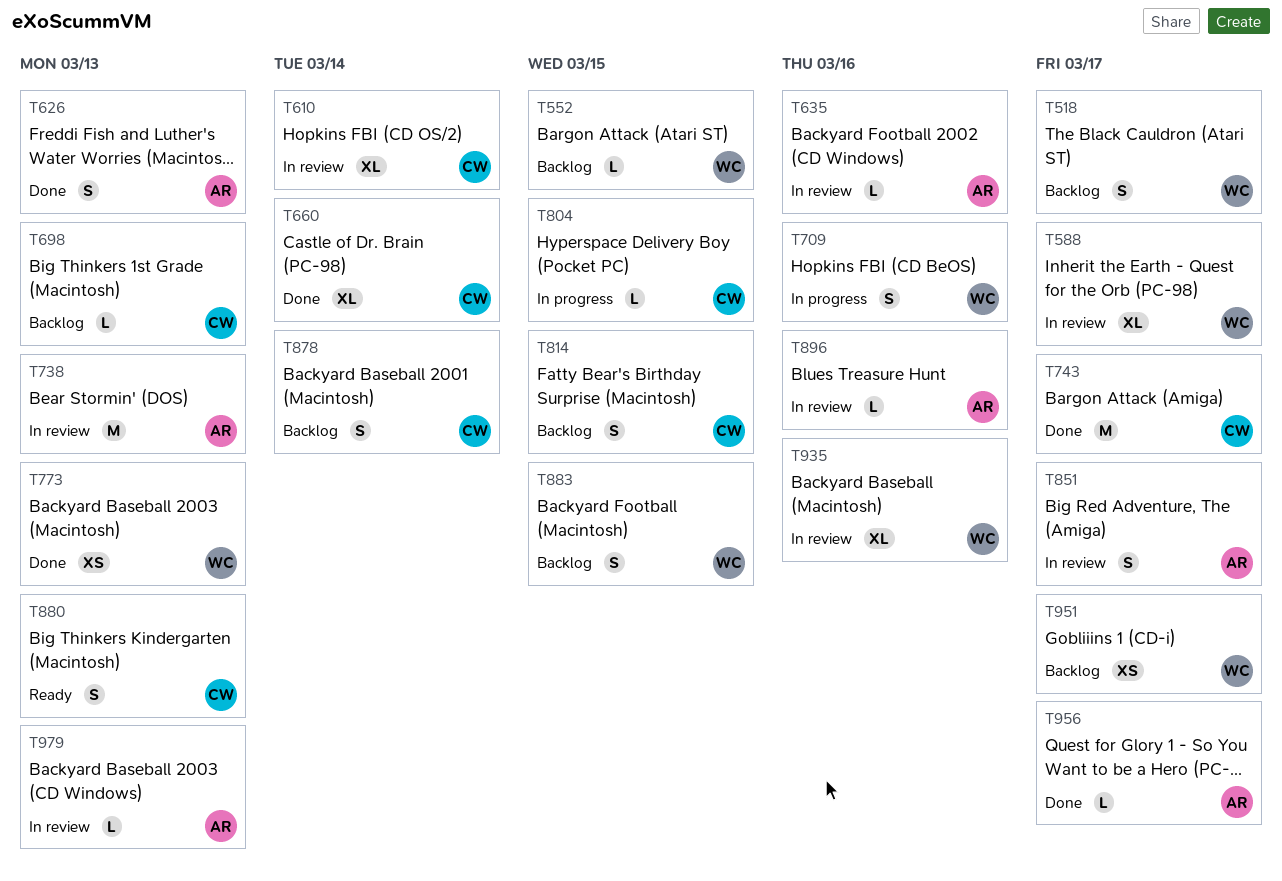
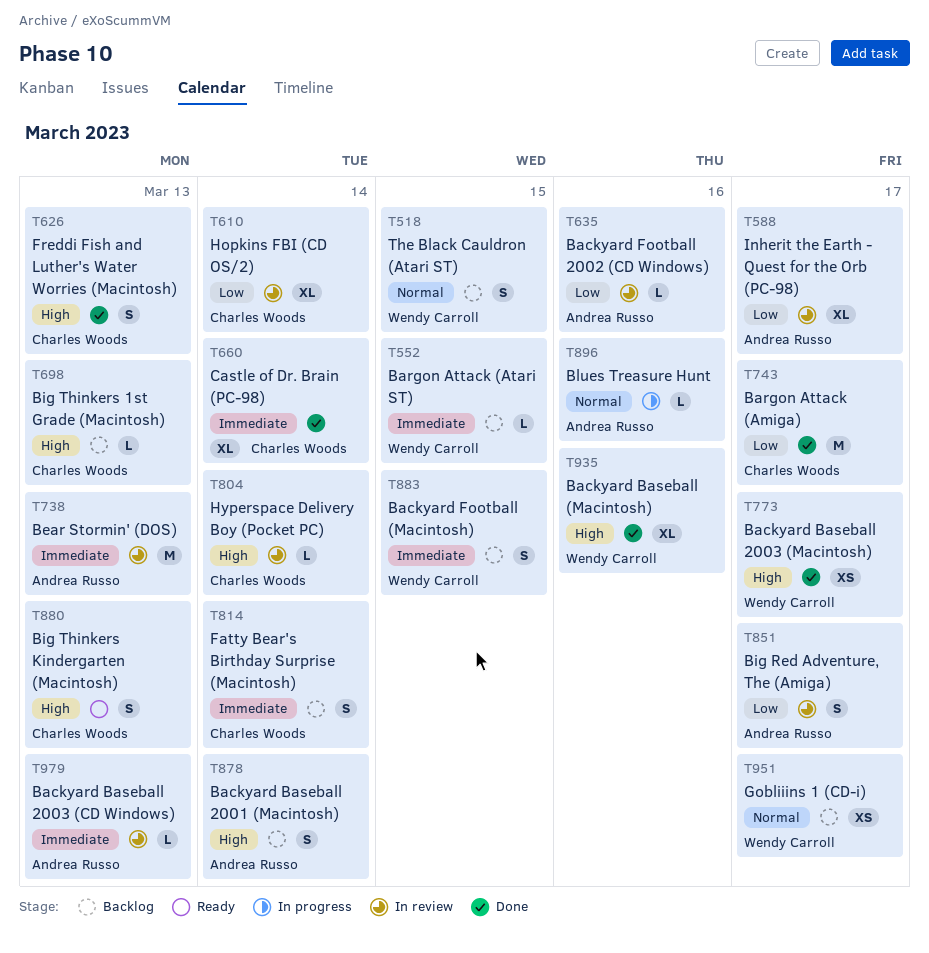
T518, due: Mar 17 -> Mar 15
T588, owner: Wendy Carroll -> Andrea Russo
T626, owner: Andrea Russo -> Charles Woods
T709: present -> none
T773, due: Mar 13 -> Mar 17
T804, status: In progress -> In review
T804, due: Mar 15 -> Mar 14
T814, due: Mar 15 -> Mar 14
T878, owner: Charles Woods -> Andrea Russo
T896, status: In review -> In progress
T935, status: In review -> Done
T956: present -> none

